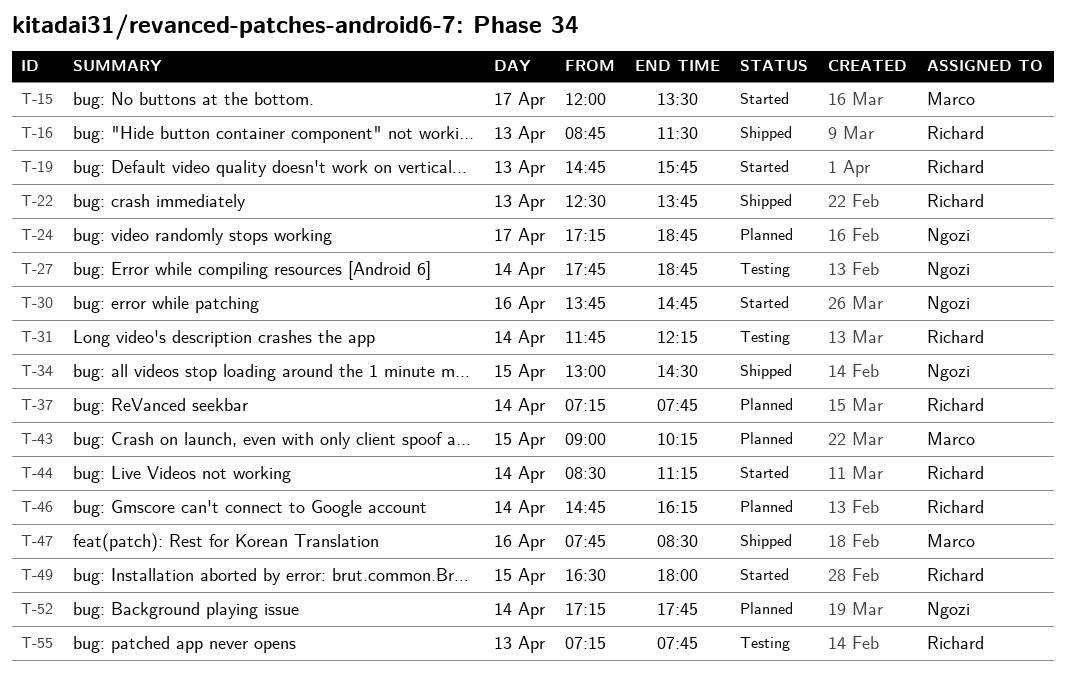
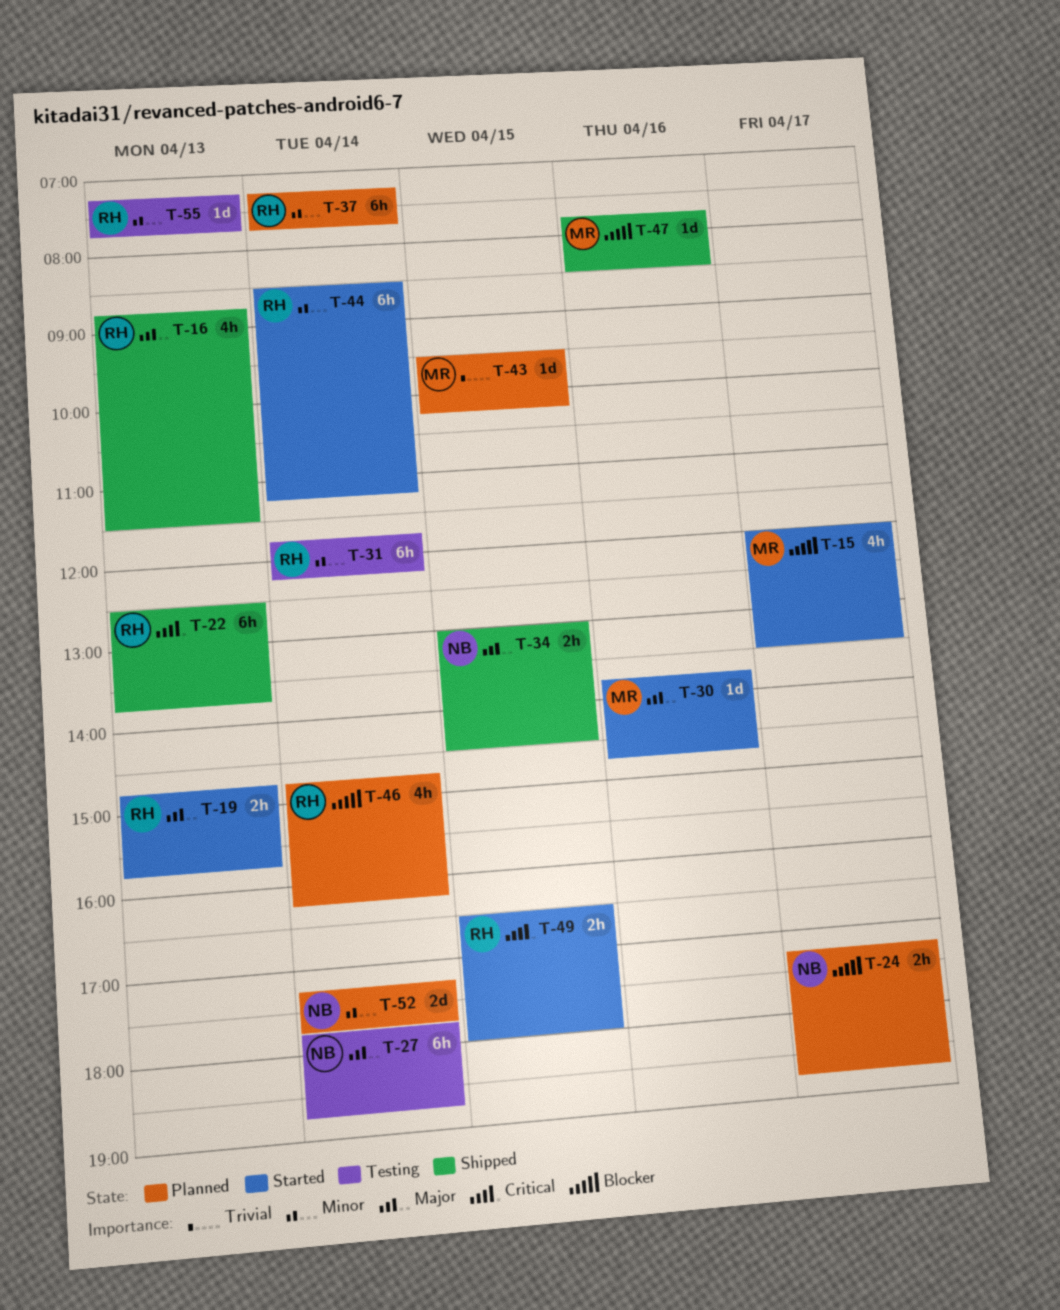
T-30, owner: Ngozi -> Marco
T-43, begins: 09:00 -> 09:30

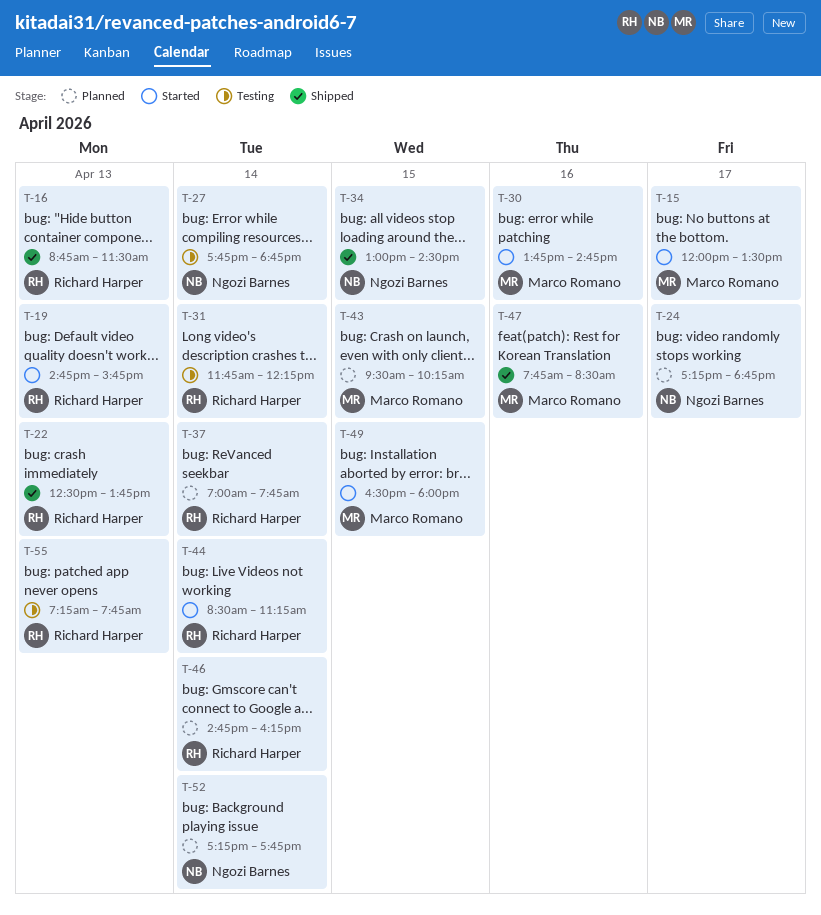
T-37, begins: 07:15 -> 07:00
T-49, owner: Richard Harper -> Marco Romano

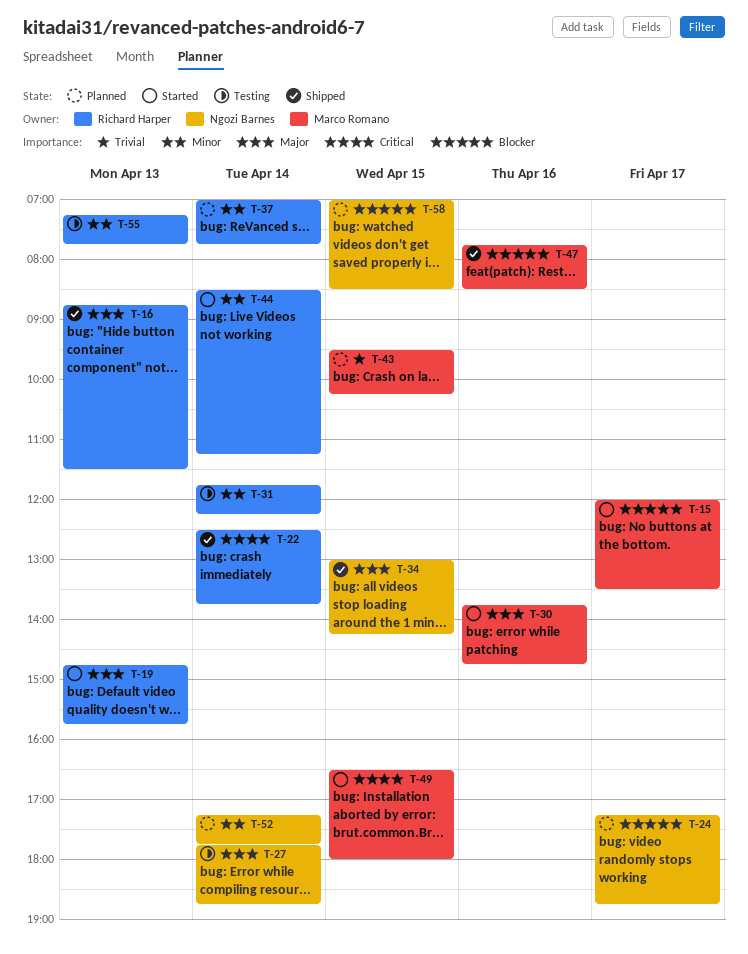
T-22, day: Apr 13 -> Apr 14
T-34, ends: 14:30 -> 14:15
T-46: present -> none
T-58: none -> present

